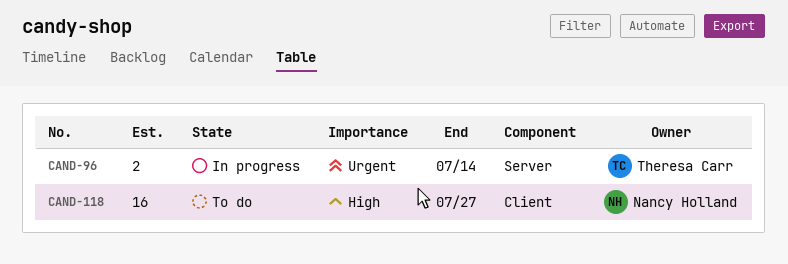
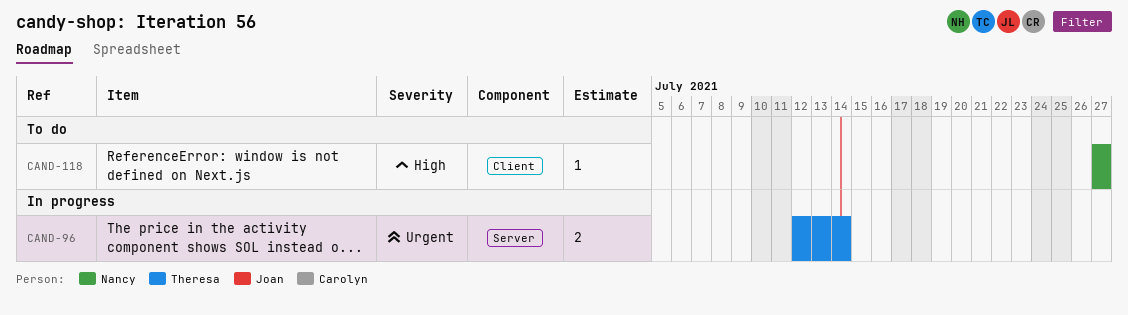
CAND-118, estimate: 16 -> 1

